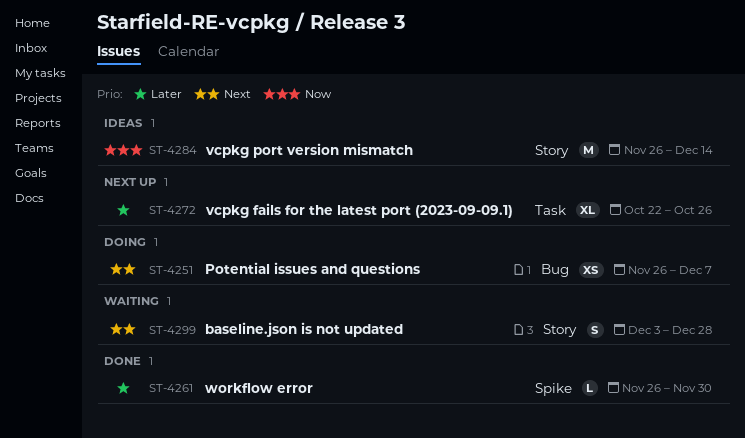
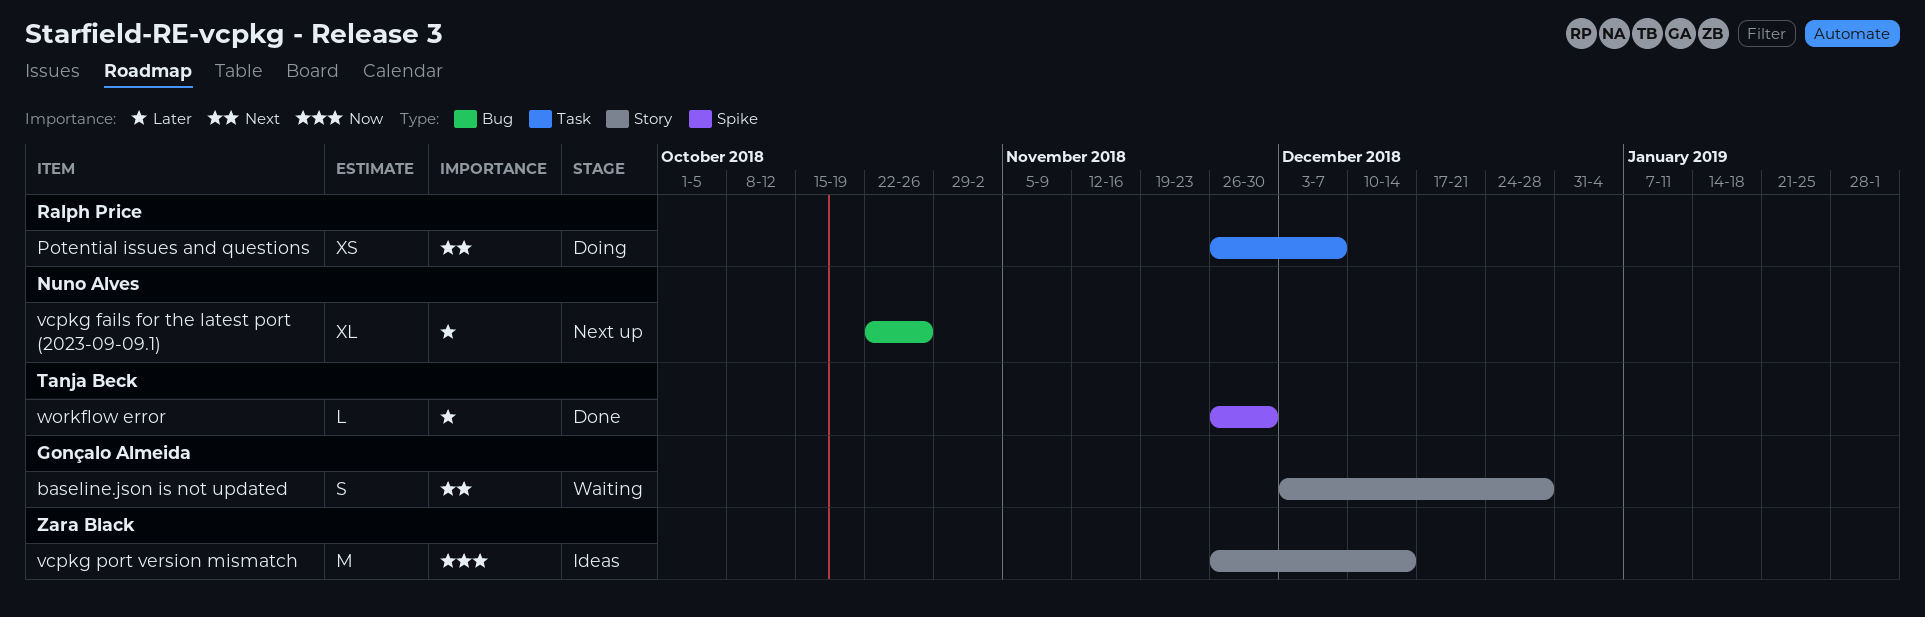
Potential issues and questions, label: Bug -> Task
vcpkg fails for the latest port (2023-09-09.1), label: Task -> Bug

